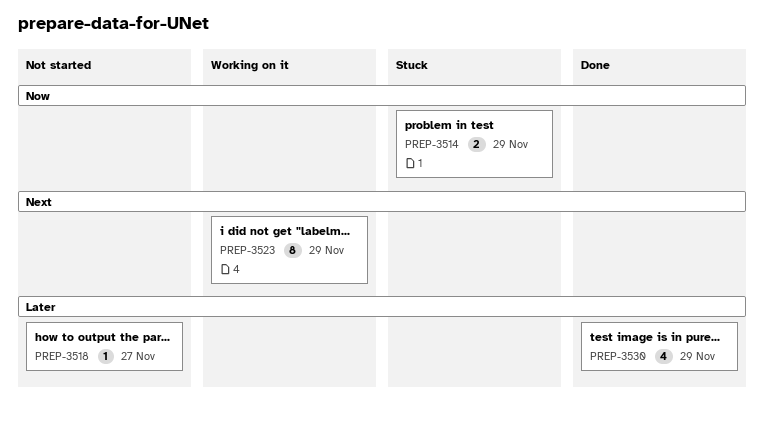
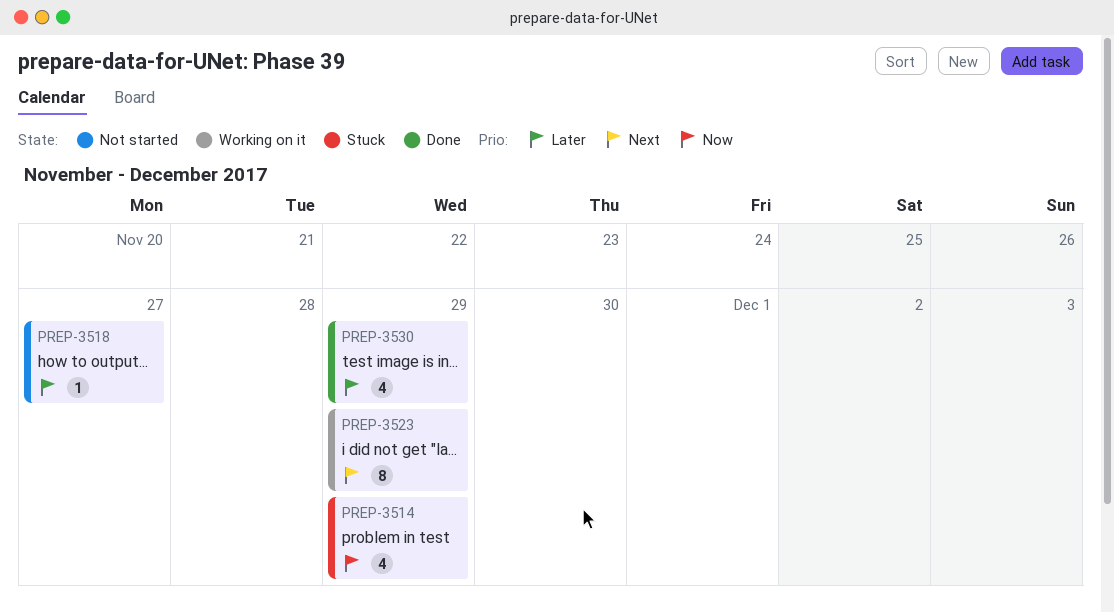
PREP-3514, estimate: 2 -> 4

